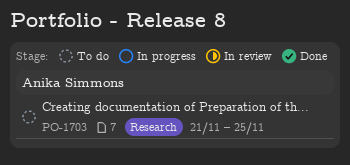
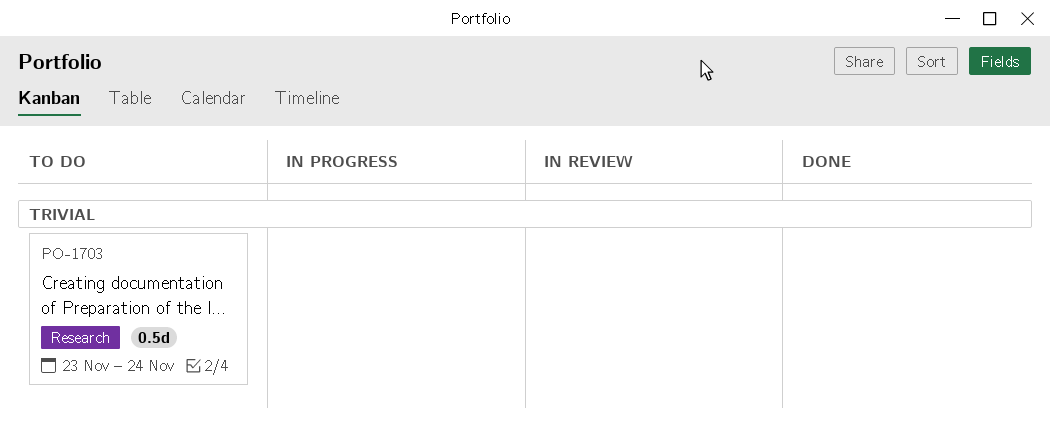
PO-1703, start: Nov 21 -> Nov 23
PO-1703, due: Nov 25 -> Nov 24

